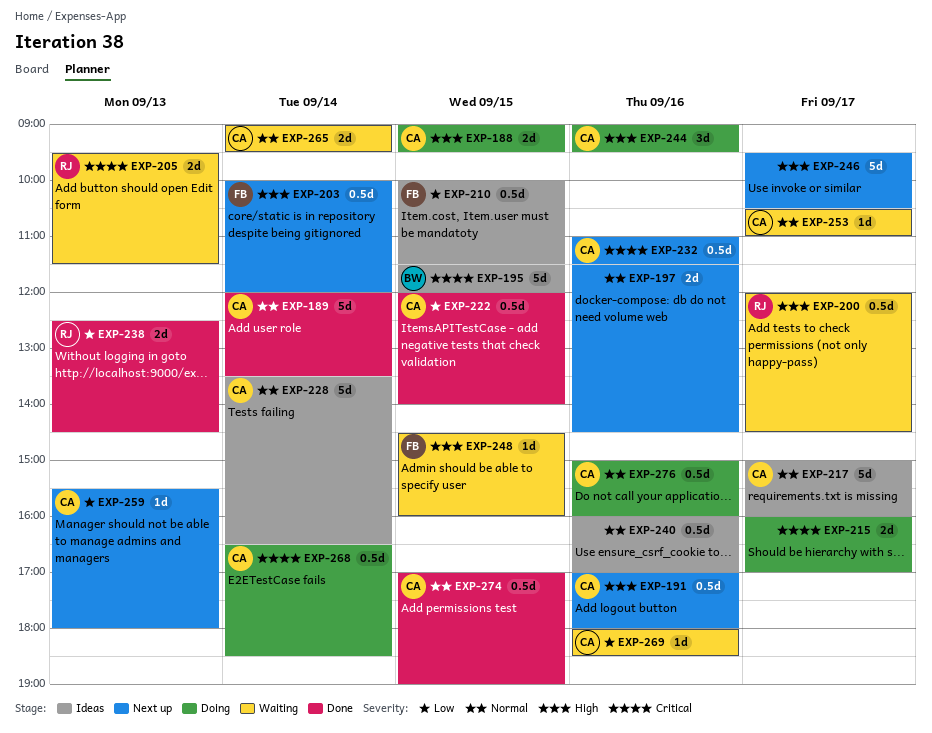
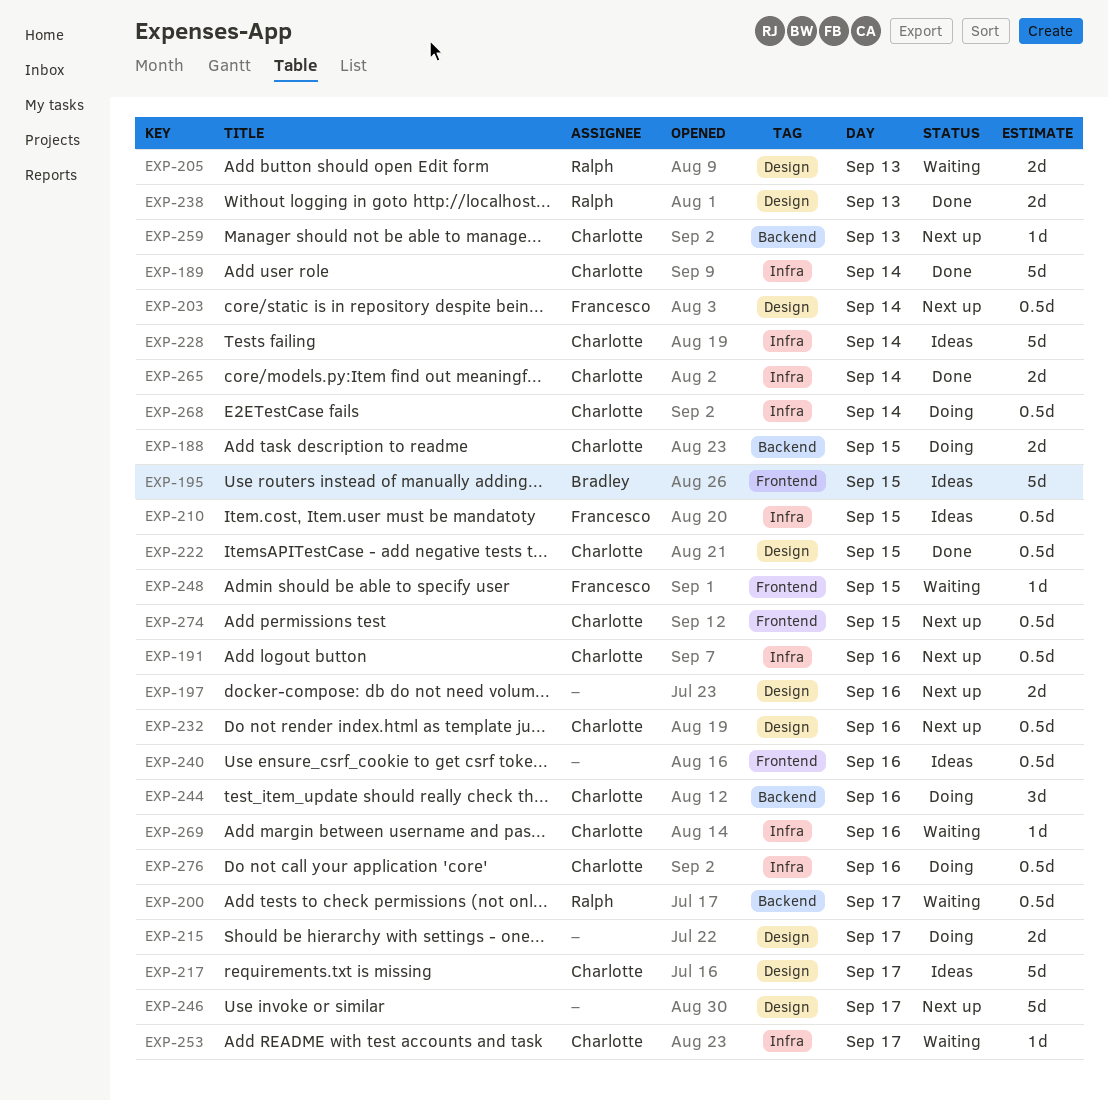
EXP-265, status: Waiting -> Done
EXP-274, status: Done -> Next up

